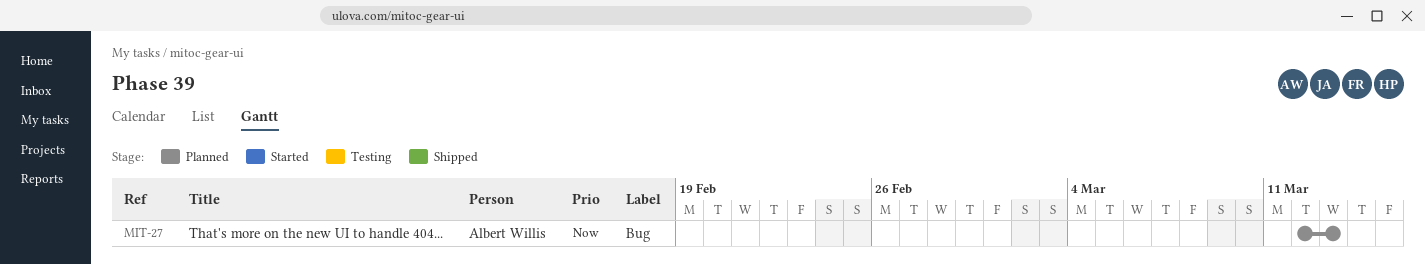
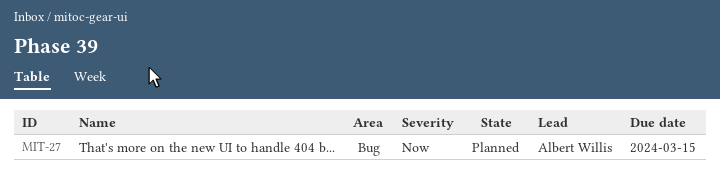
MIT-27, due: Mar 13 -> Mar 15

